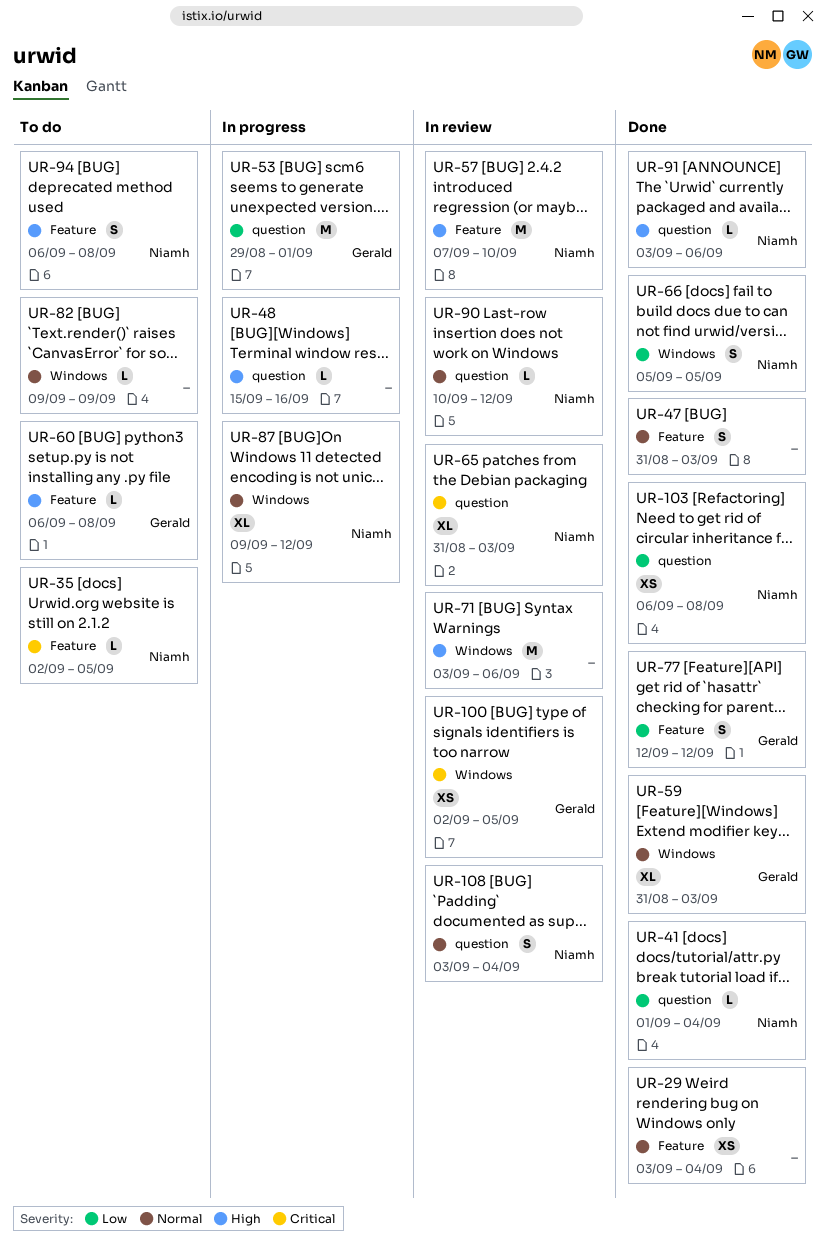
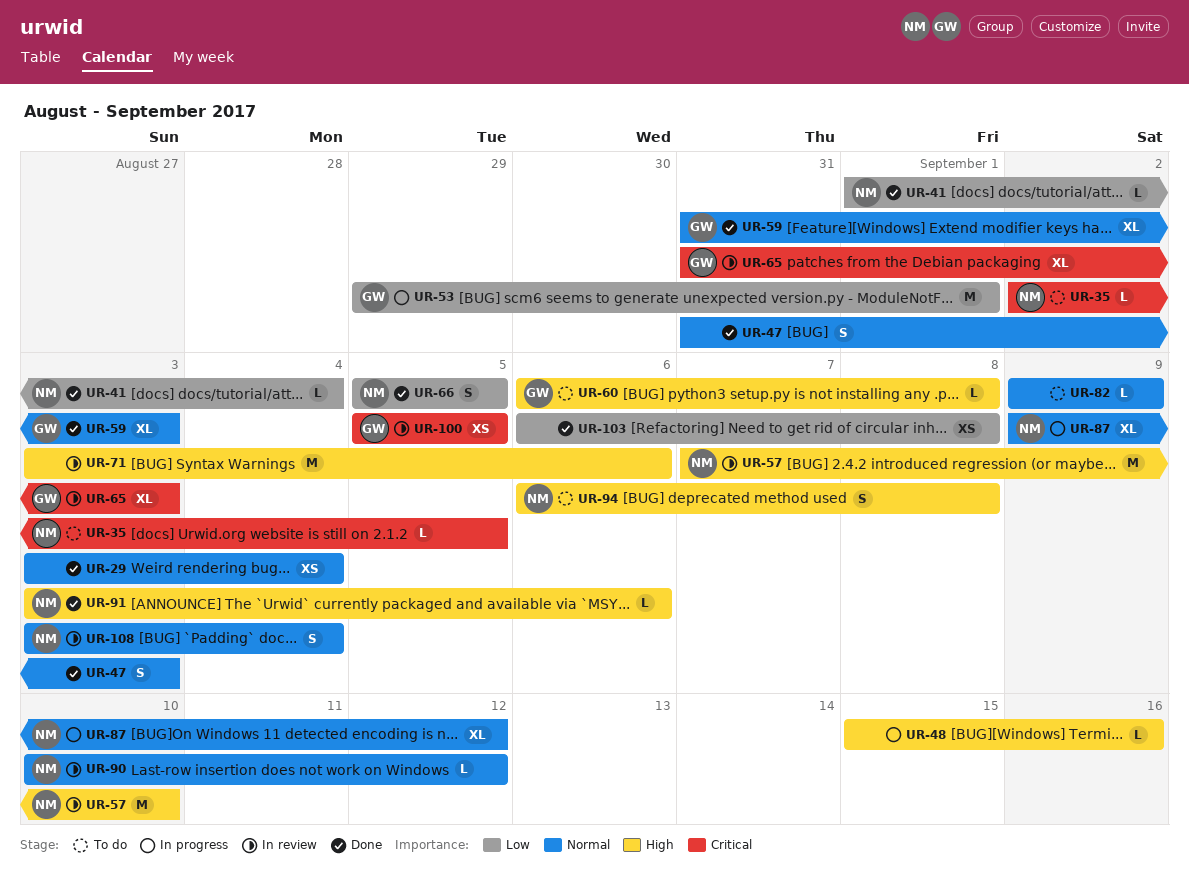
UR-65, owner: Niamh -> Gerald
UR-77: present -> none
UR-100, start: Sep 2 -> Sep 5
UR-103, owner: Niamh -> none

